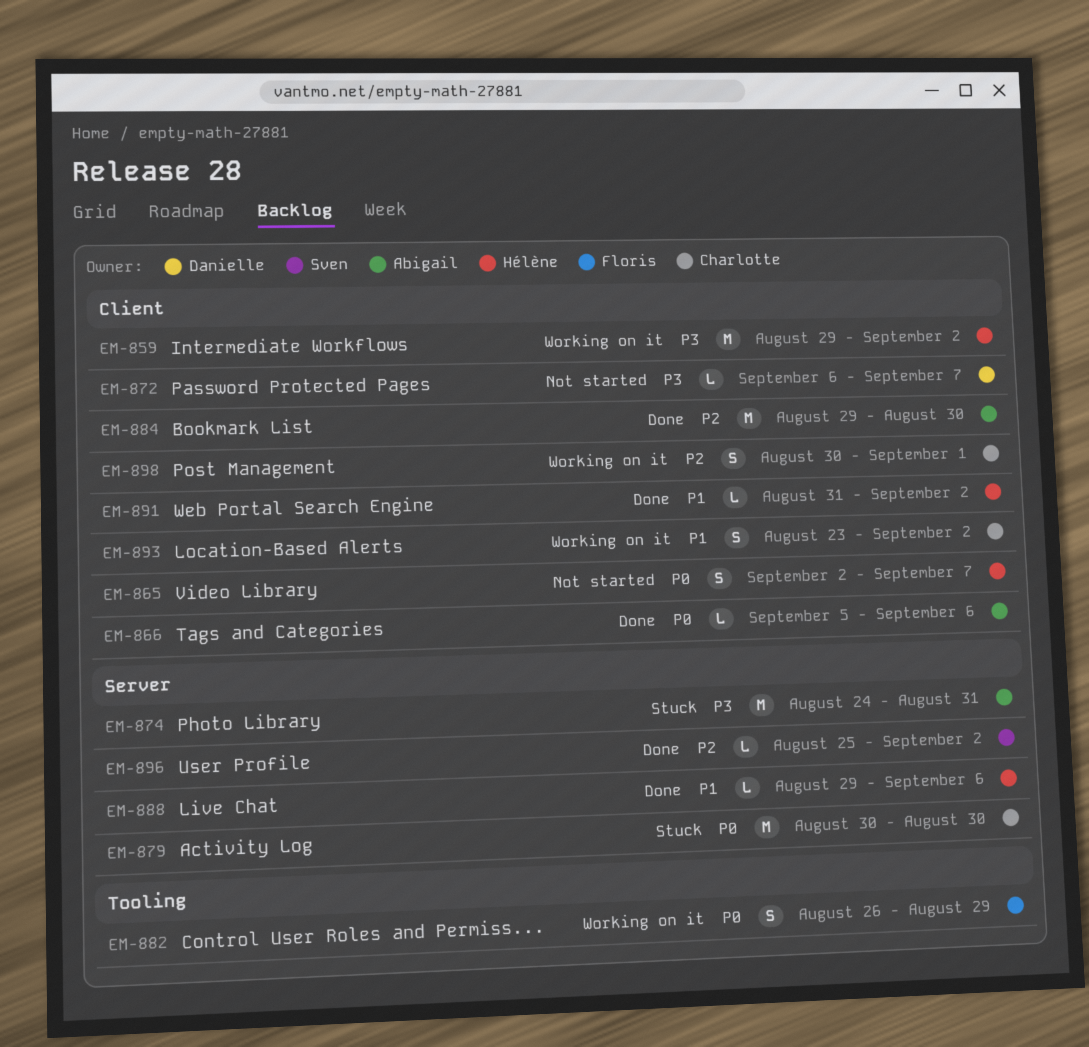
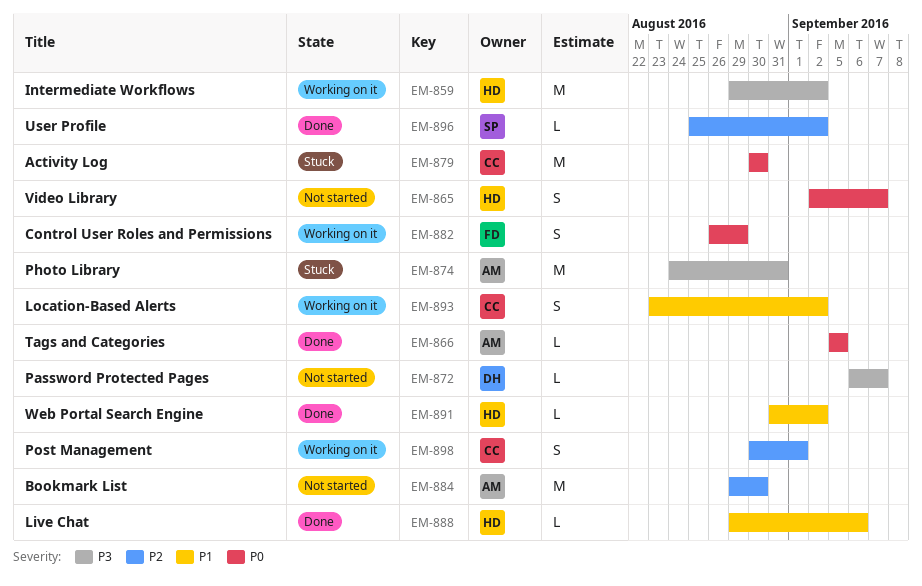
EM-866, due: Sep 6 -> Sep 5
EM-884, status: Done -> Not started

